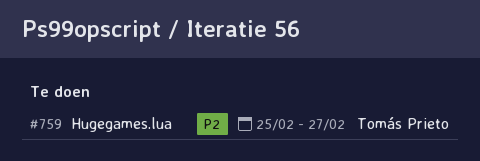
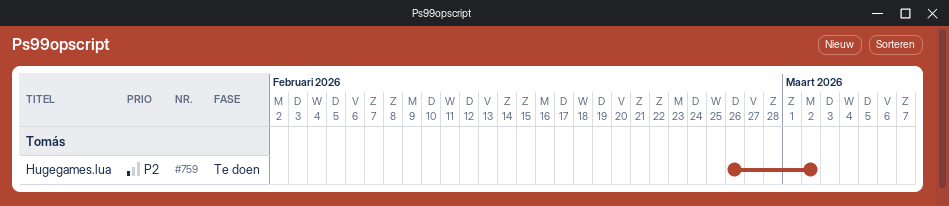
#759, start: Feb 25 -> Feb 26
#759, due: Feb 27 -> Mar 2

